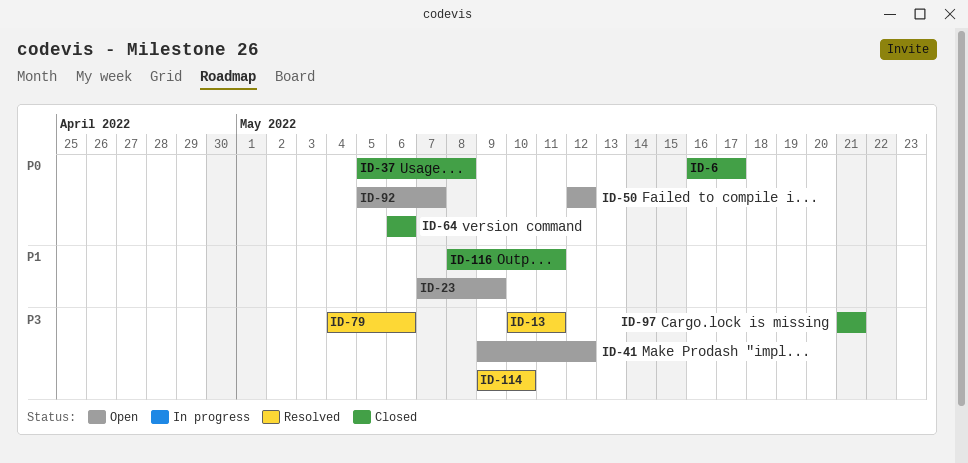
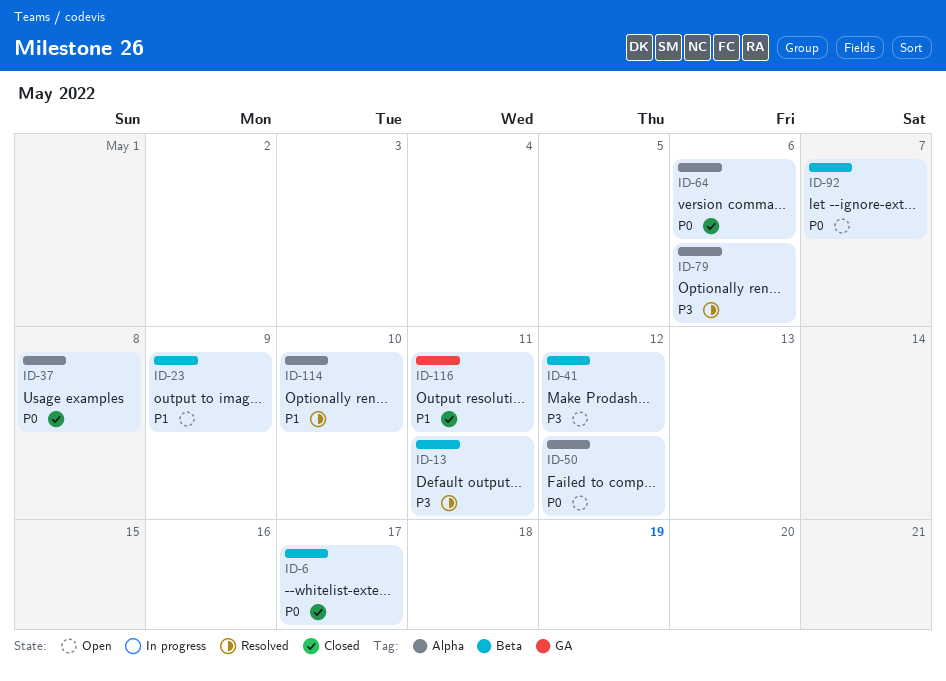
ID-97: present -> none
ID-114, priority: P3 -> P1

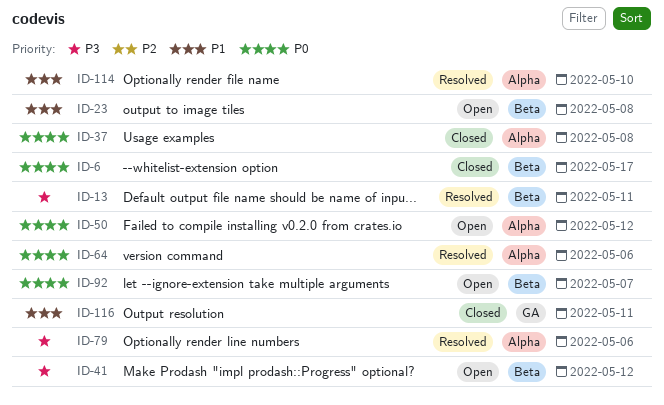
ID-23, due: May 9 -> May 8
ID-64, status: Closed -> Resolved

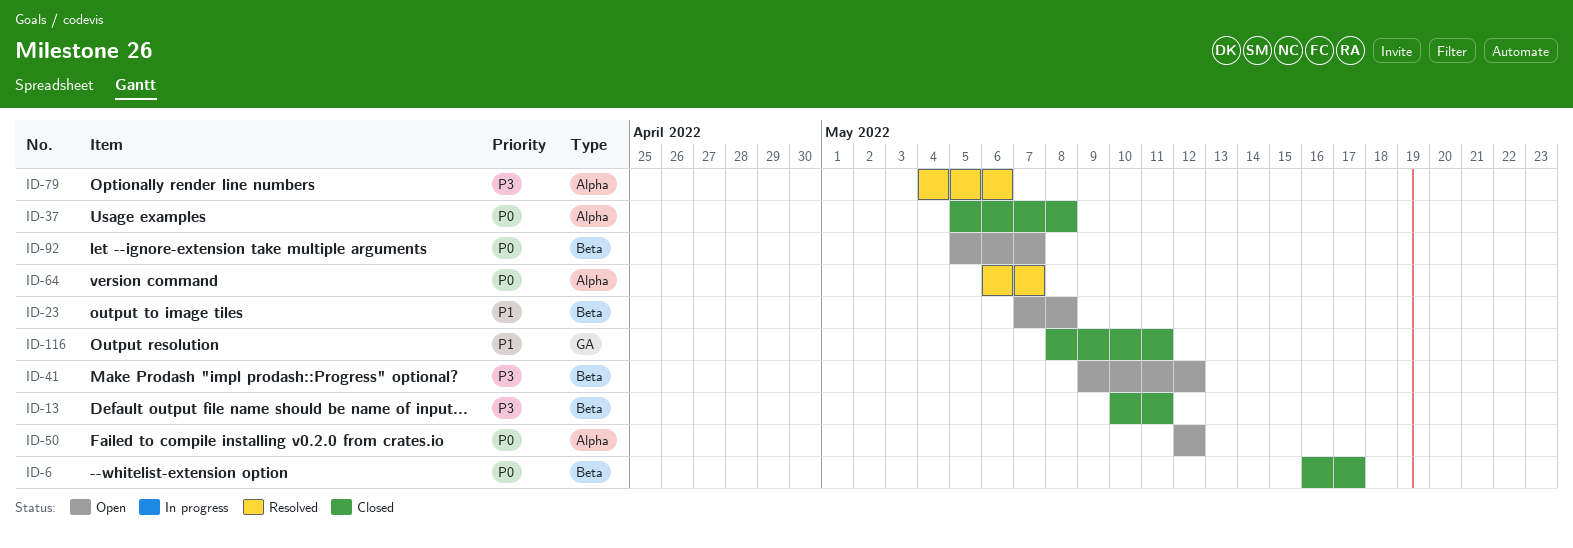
ID-13, status: Resolved -> Closed
ID-64, due: May 6 -> May 7
ID-114: present -> none

